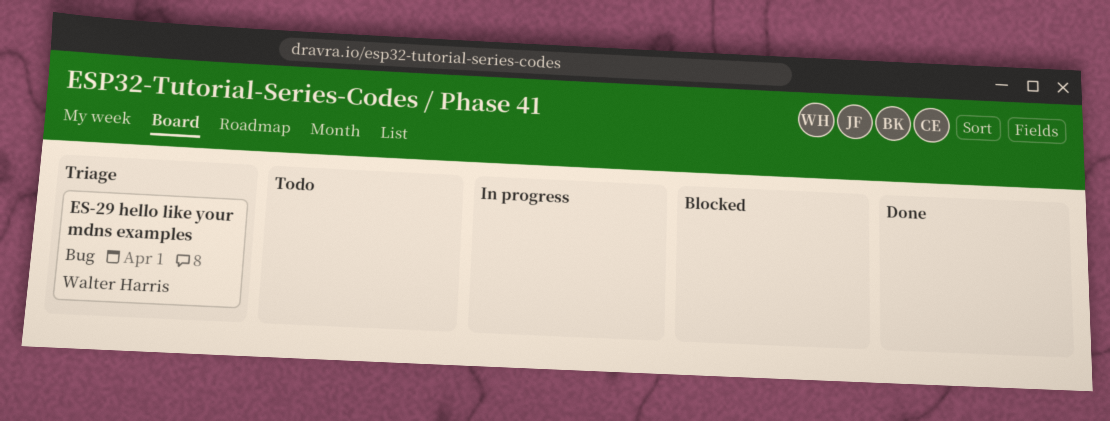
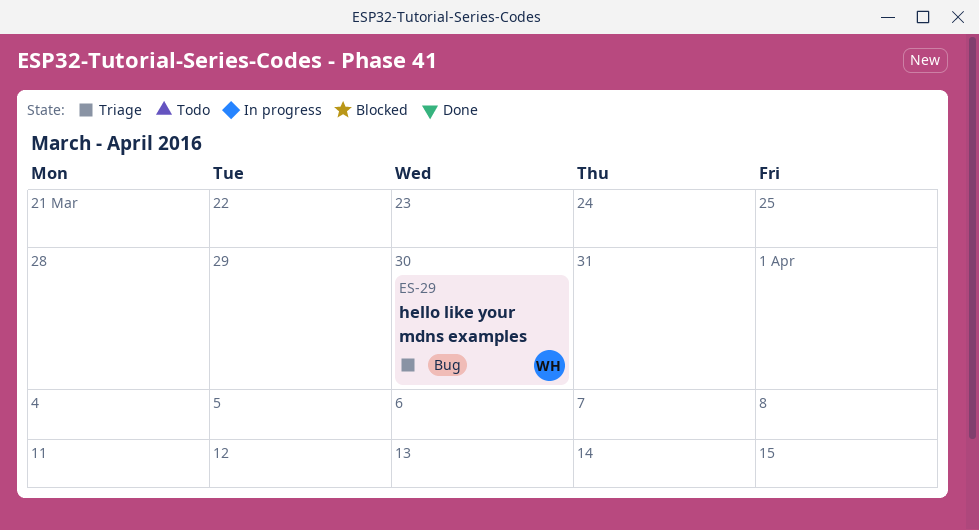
ES-29, due: Apr 1 -> Mar 30

